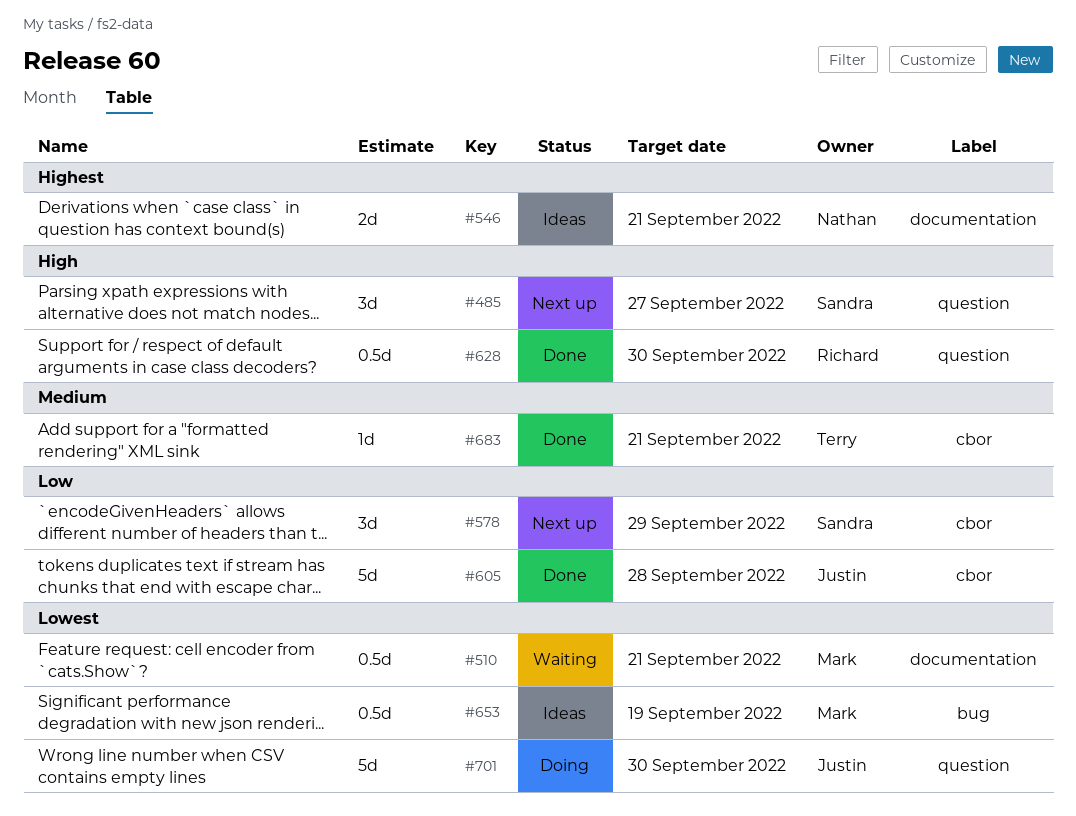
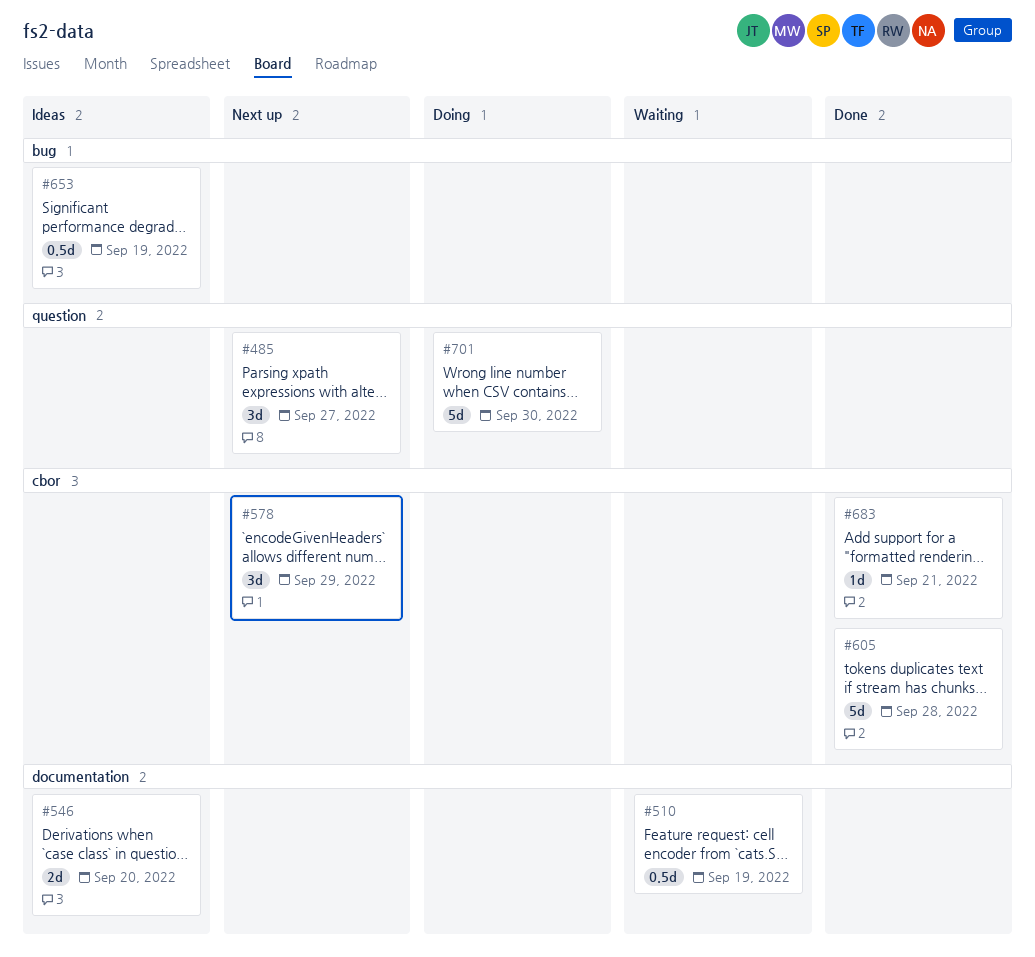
#510, due: Sep 21 -> Sep 19
#546, due: Sep 21 -> Sep 20
#628: present -> none

